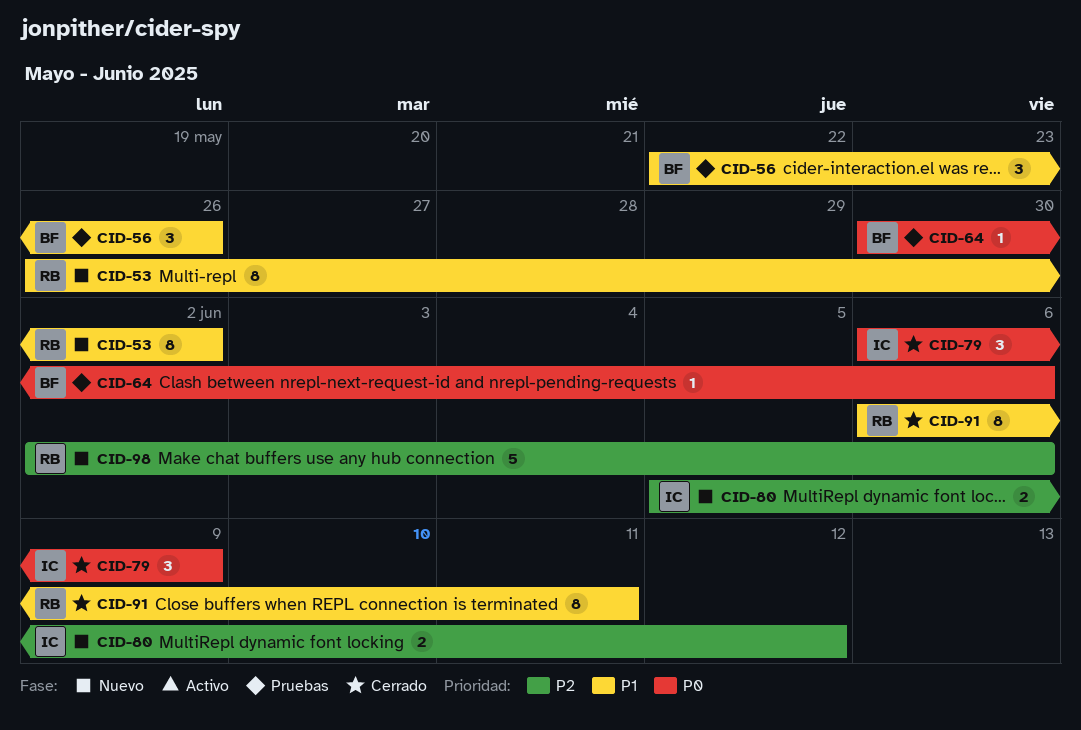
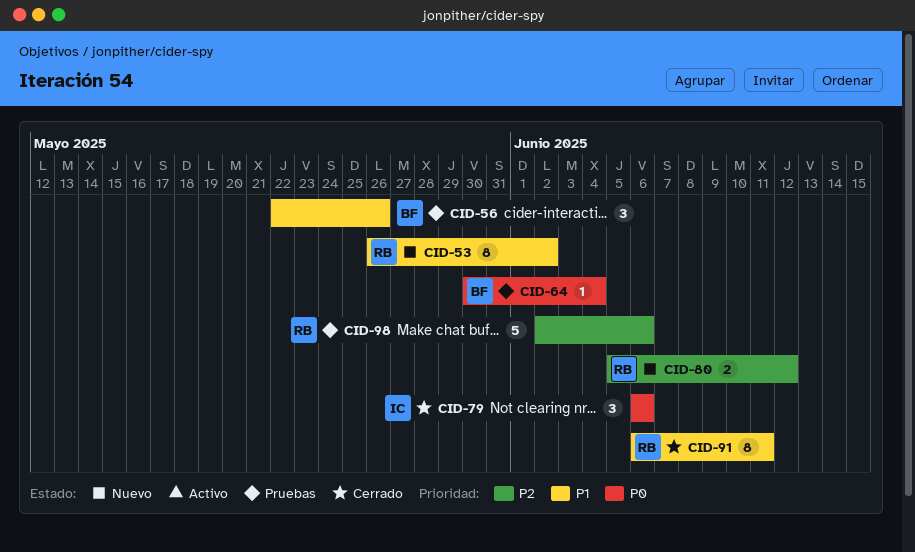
CID-64, due: Jun 6 -> Jun 4
CID-79, due: Jun 9 -> Jun 6
CID-80, owner: IC -> RB
CID-98, status: Nuevo -> Pruebas

